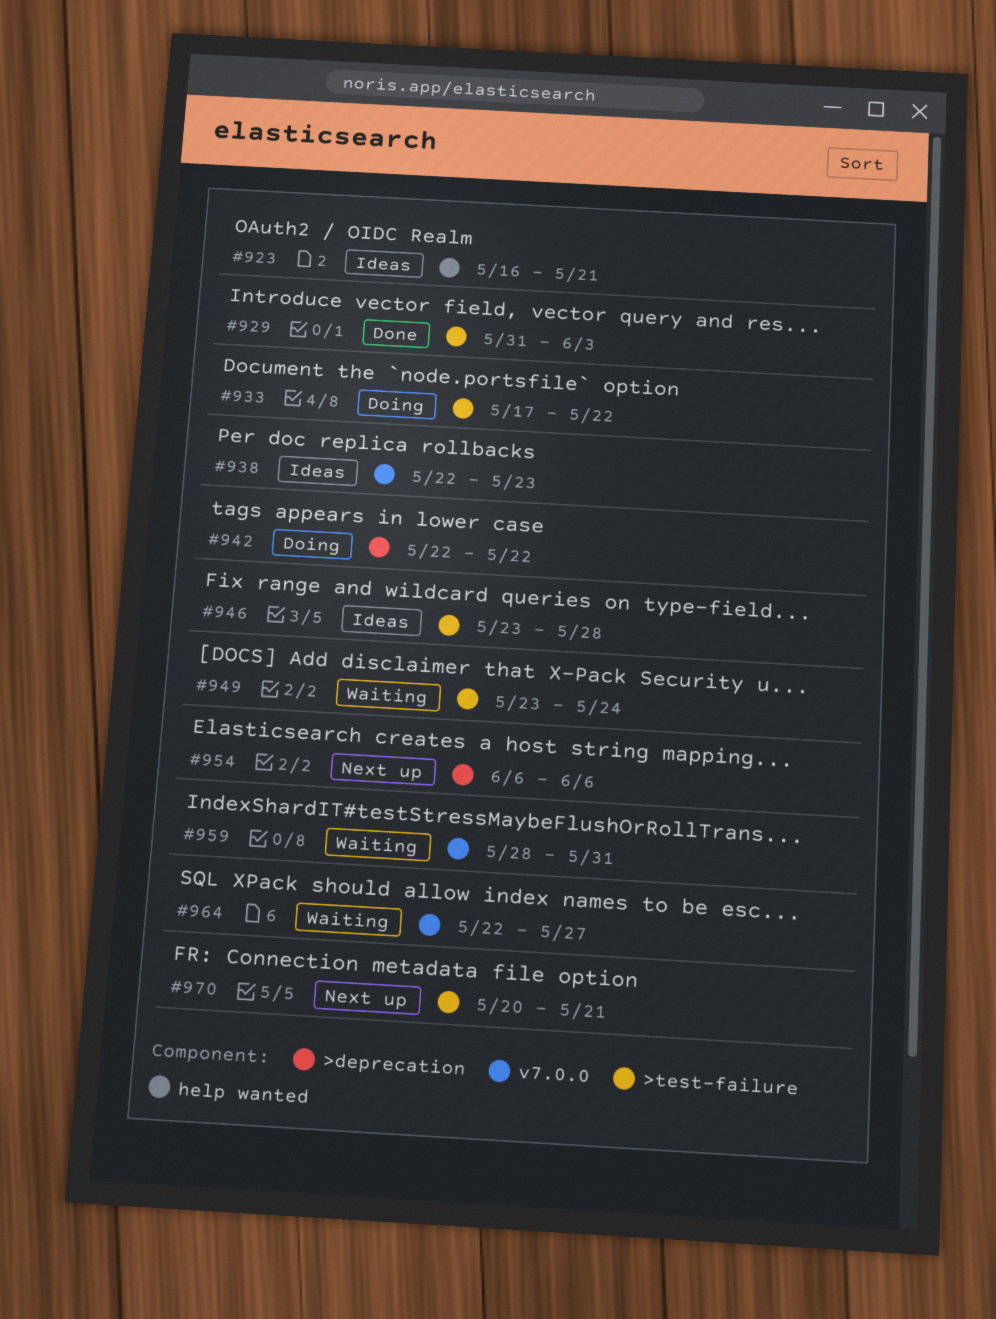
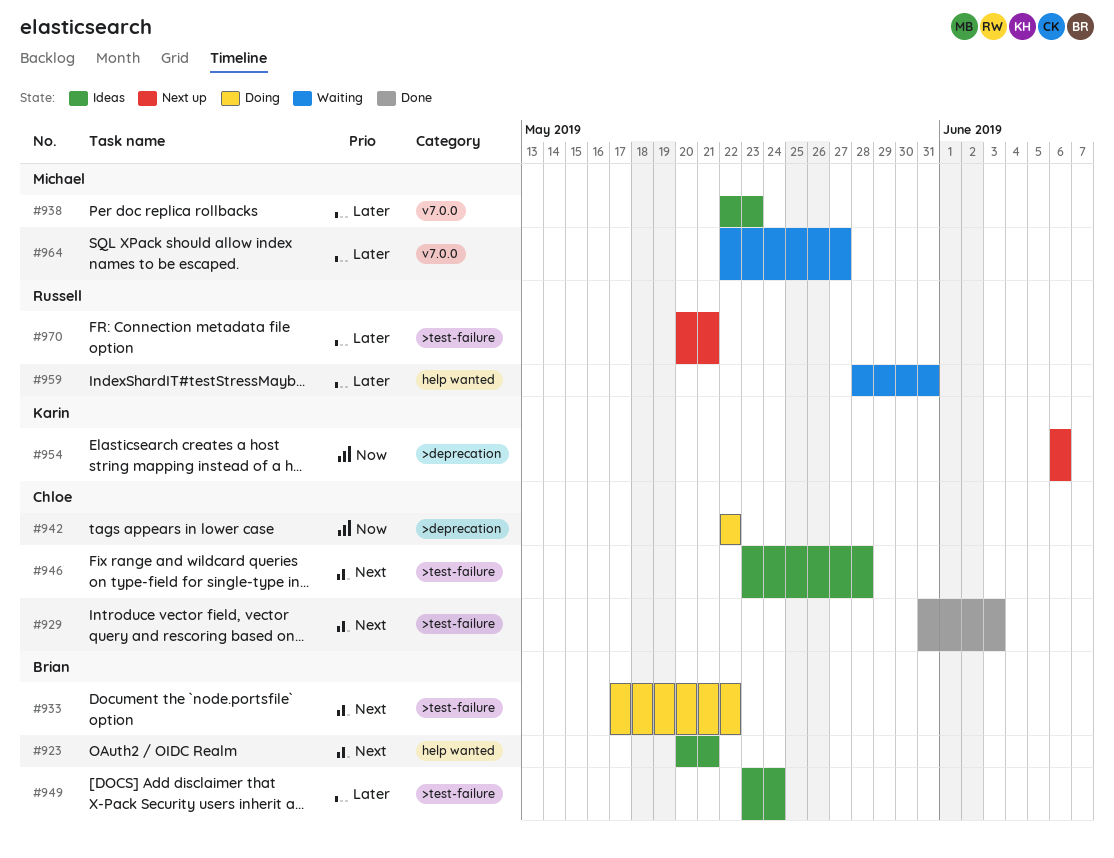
#923, start: May 16 -> May 20
#949, status: Waiting -> Ideas
#959, label: v7.0.0 -> help wanted

